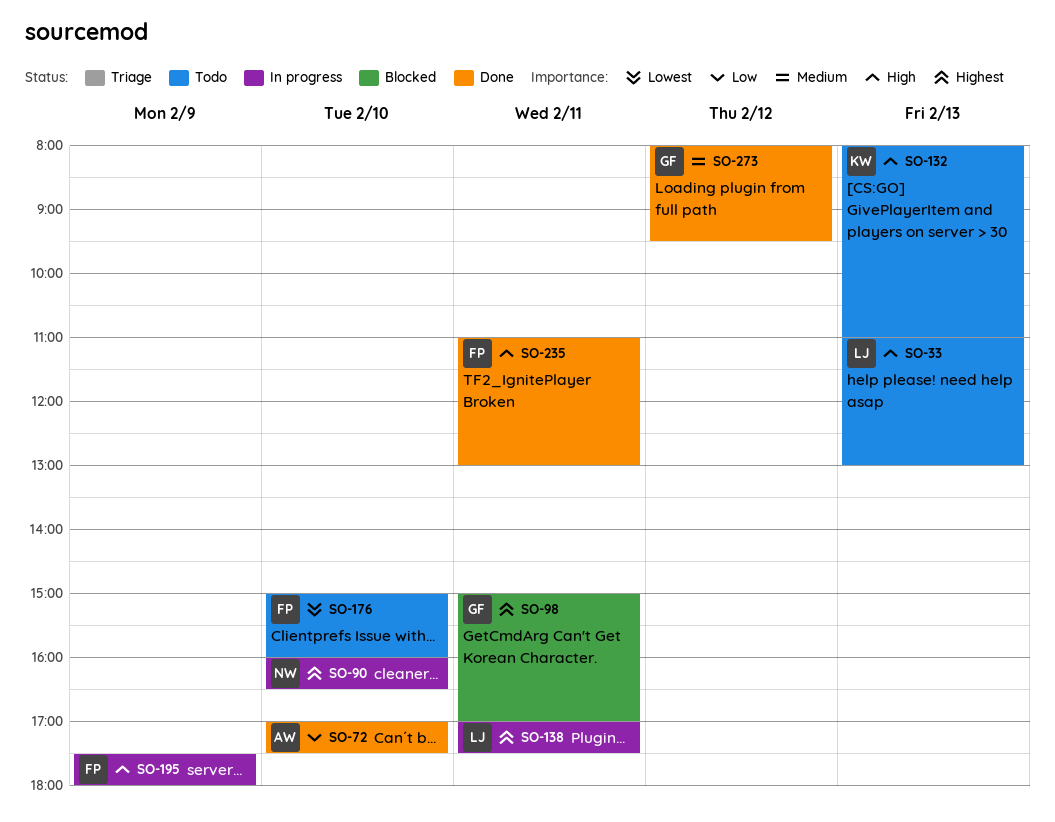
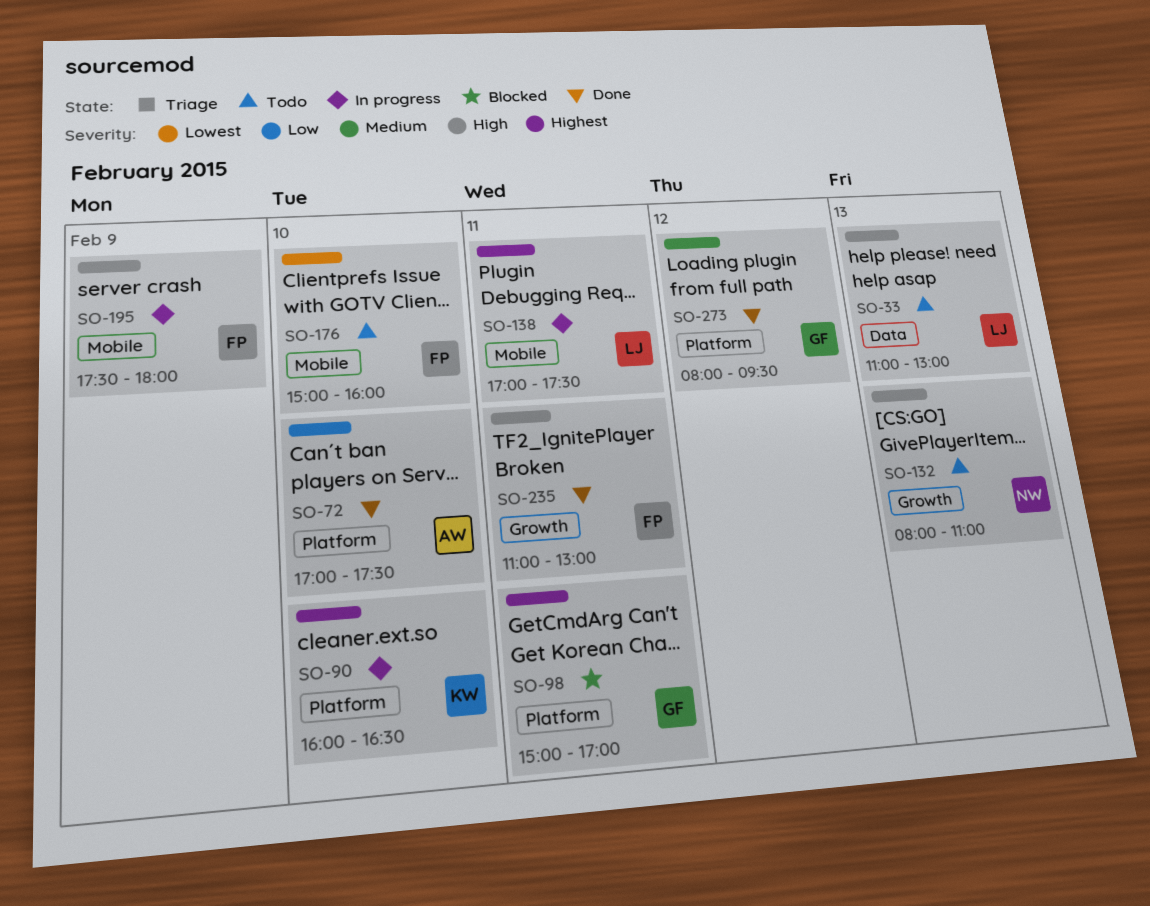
SO-90, owner: NW -> KW
SO-132, owner: KW -> NW

